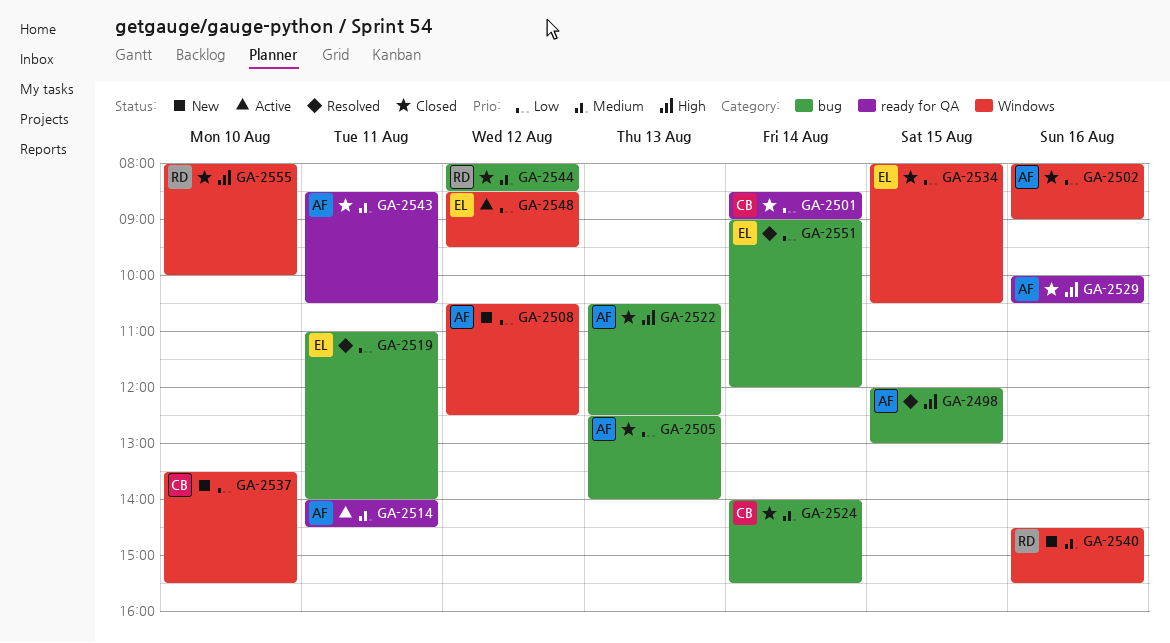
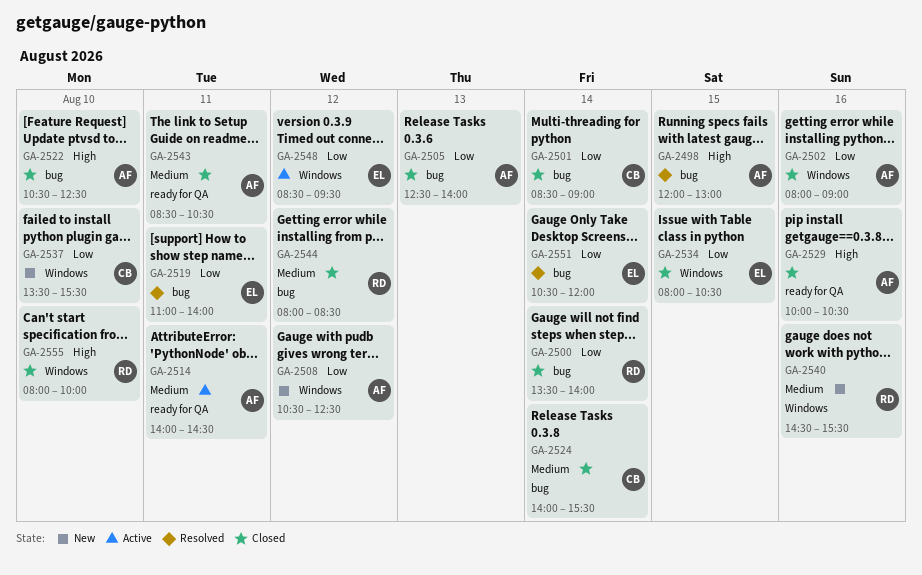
GA-2500: none -> present
GA-2501, label: ready for QA -> bug
GA-2522, day: Aug 13 -> Aug 10
GA-2551, begins: 09:00 -> 10:30

